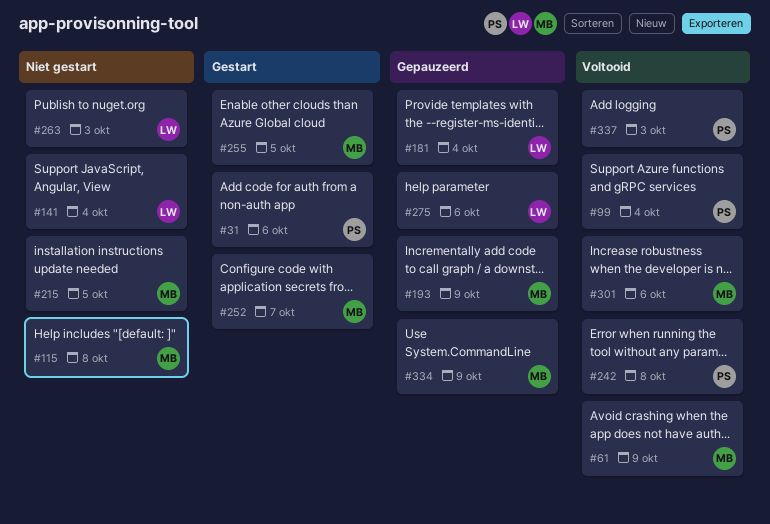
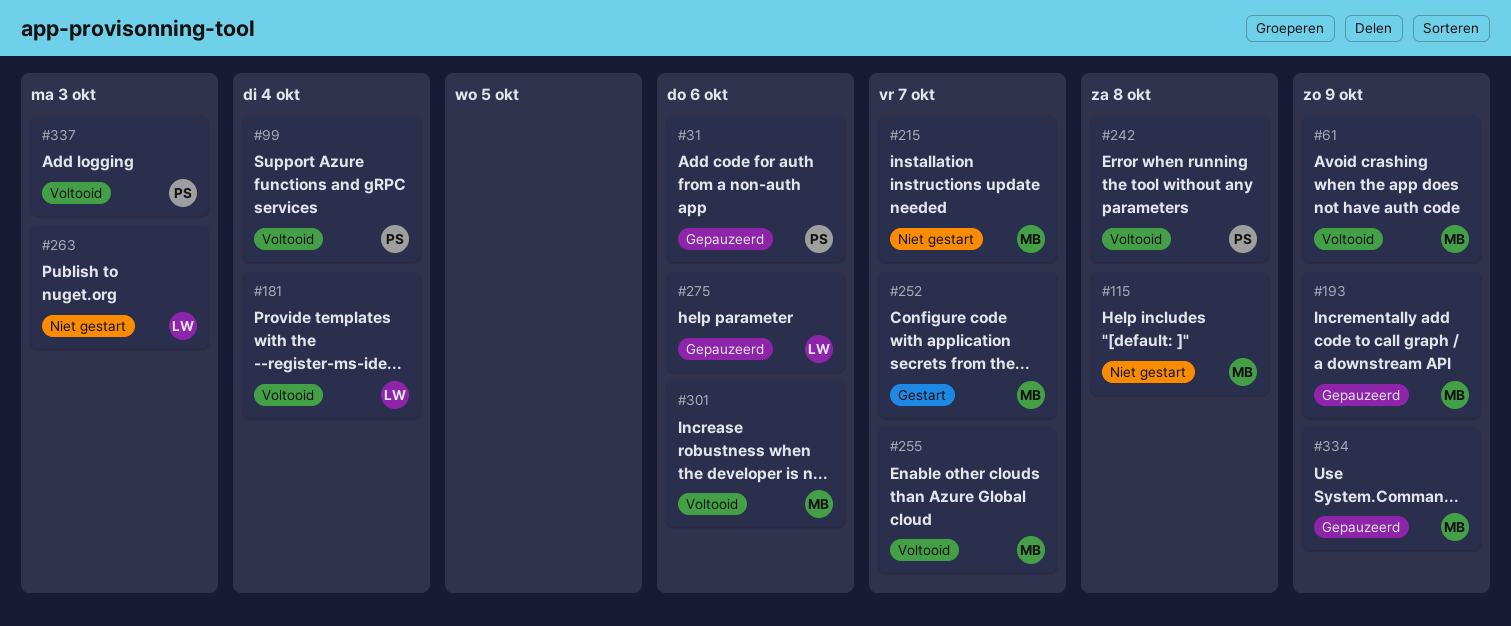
#31, status: Gestart -> Gepauzeerd
#141: present -> none
#181, status: Gepauzeerd -> Voltooid
#215, due: Oct 5 -> Oct 7
#255, status: Gestart -> Voltooid
#255, due: Oct 5 -> Oct 7

